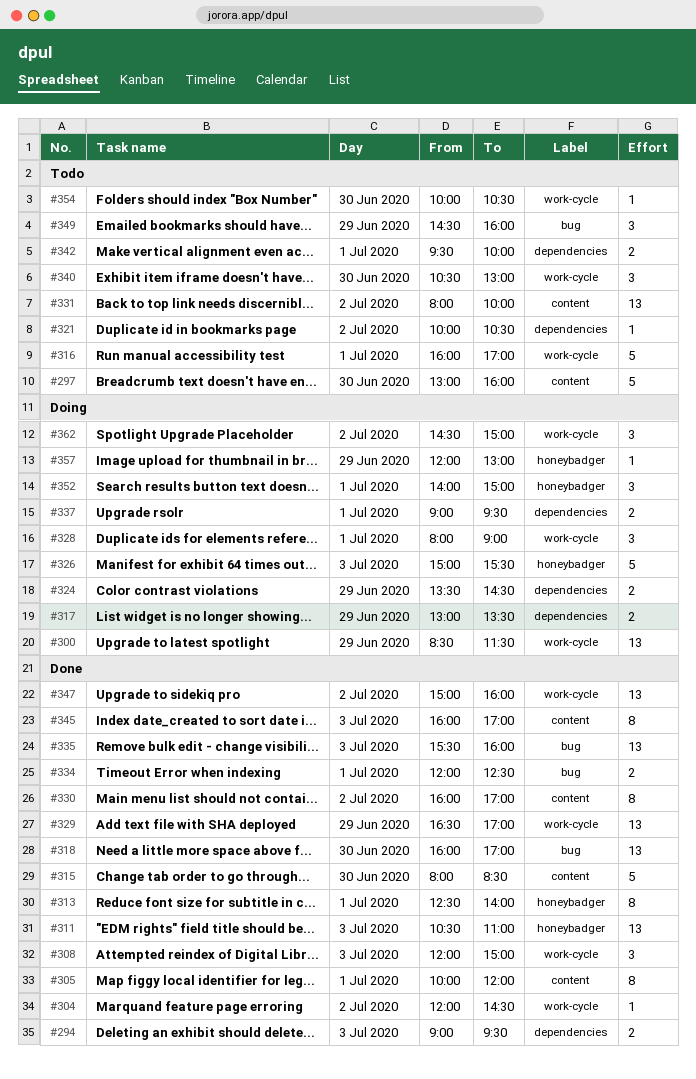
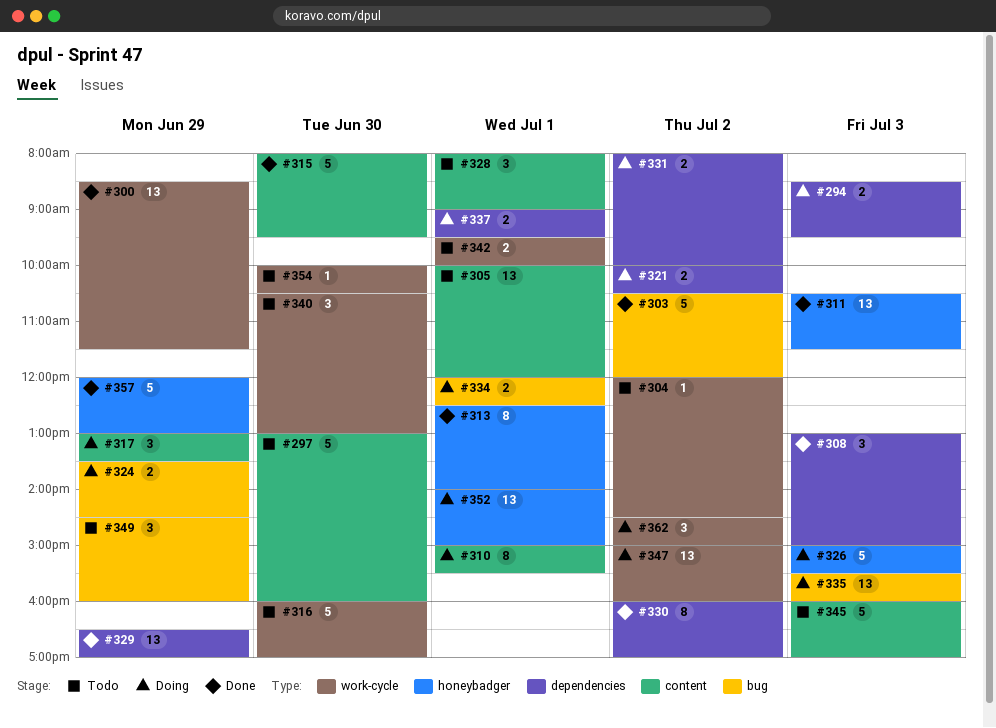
#294, status: Done -> Doing
#294, begins: 09:00 -> 08:30
#300, status: Doing -> Done
#303: none -> present
#304, status: Done -> Todo
#305, status: Done -> Todo
#305, estimate: 8 -> 13
#308, label: work-cycle -> dependencies
#308, begins: 12:00 -> 13:00
#310: none -> present
#311, ends: 11:00 -> 11:30
#315, ends: 08:30 -> 09:30
#316, day: Jul 1 -> Jun 30
#317, label: dependencies -> content
#317, estimate: 2 -> 3
#318: present -> none
#321, status: Todo -> Doing
#321, estimate: 1 -> 2
#324, label: dependencies -> bug
#328, status: Doing -> Todo
#328, label: work-cycle -> content
#329, label: work-cycle -> dependencies
#330, label: content -> dependencies
#331, status: Todo -> Doing
#331, label: content -> dependencies
#331, estimate: 13 -> 2
#334, status: Done -> Doing
#335, status: Done -> Doing
#342, label: dependencies -> work-cycle
#345, status: Done -> Todo
#345, estimate: 8 -> 5
#347, status: Done -> Doing
#352, estimate: 3 -> 13
#357, status: Doing -> Done
#357, estimate: 1 -> 5

